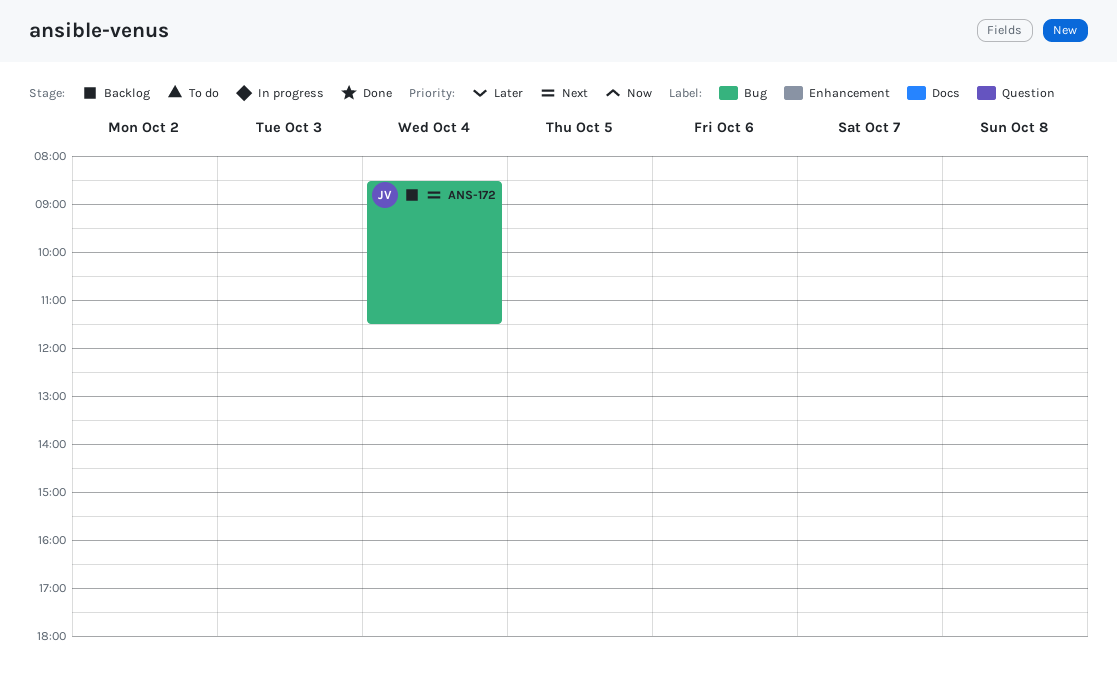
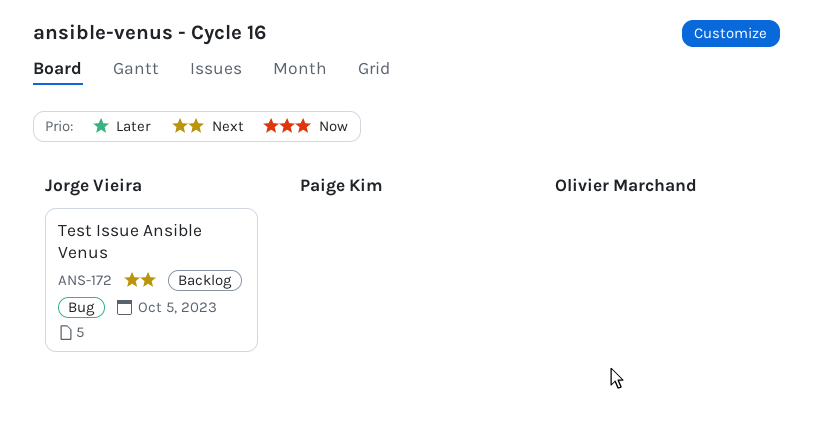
ANS-172, day: Oct 4 -> Oct 5

